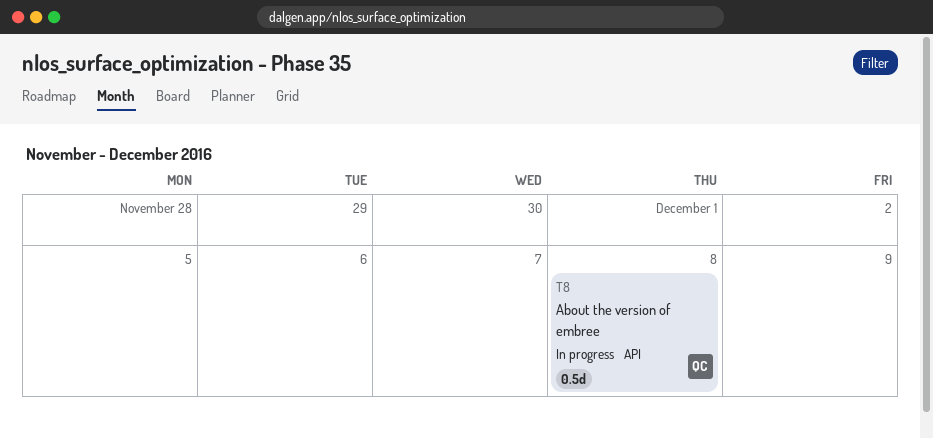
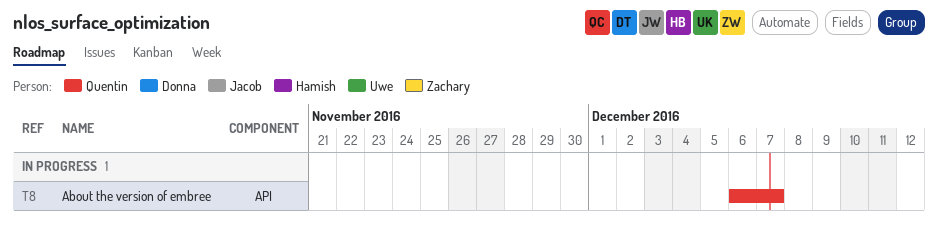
T8, due: Dec 8 -> Dec 7

